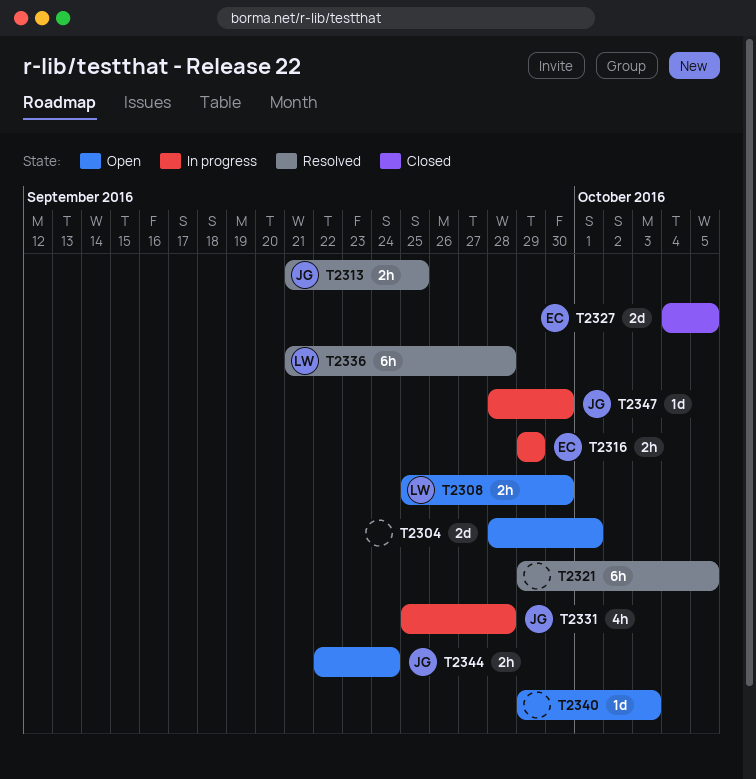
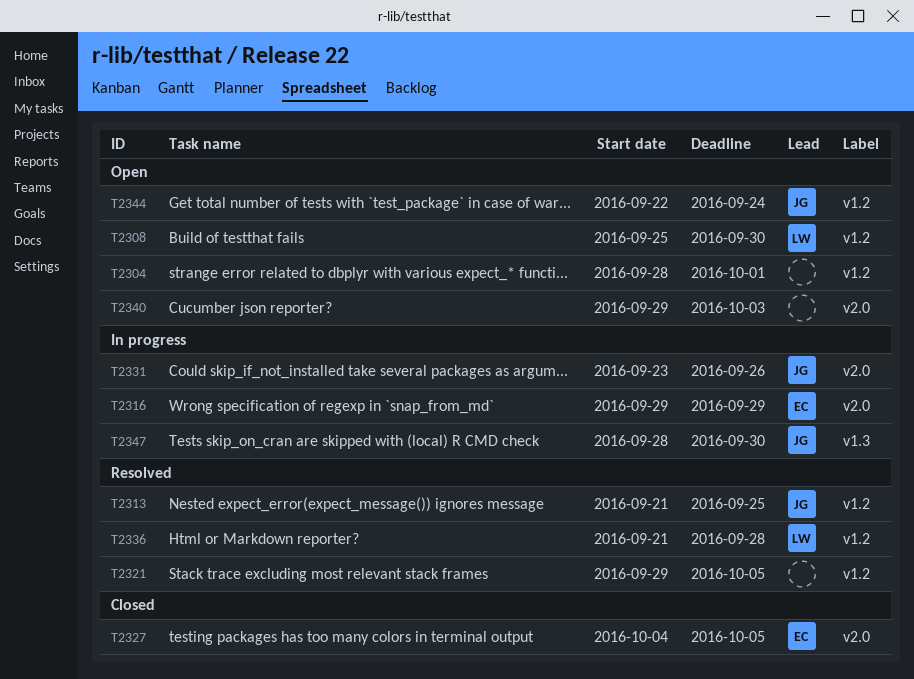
T2331, start: Sep 25 -> Sep 23
T2331, due: Sep 28 -> Sep 26

